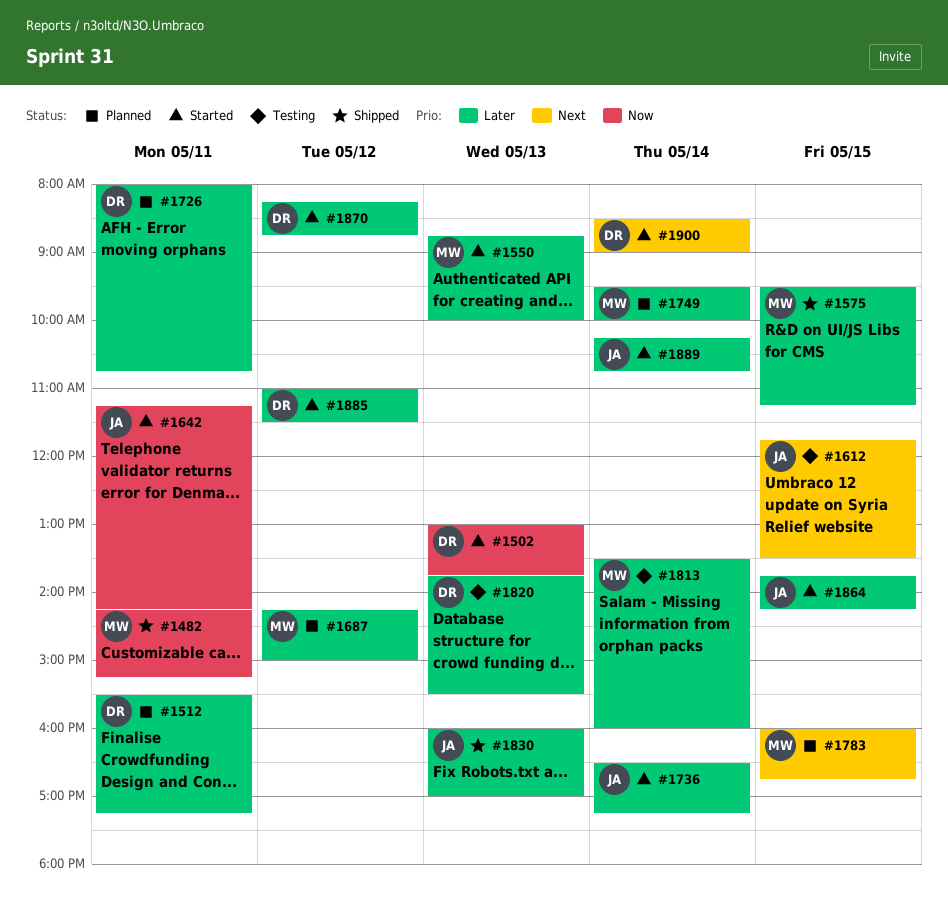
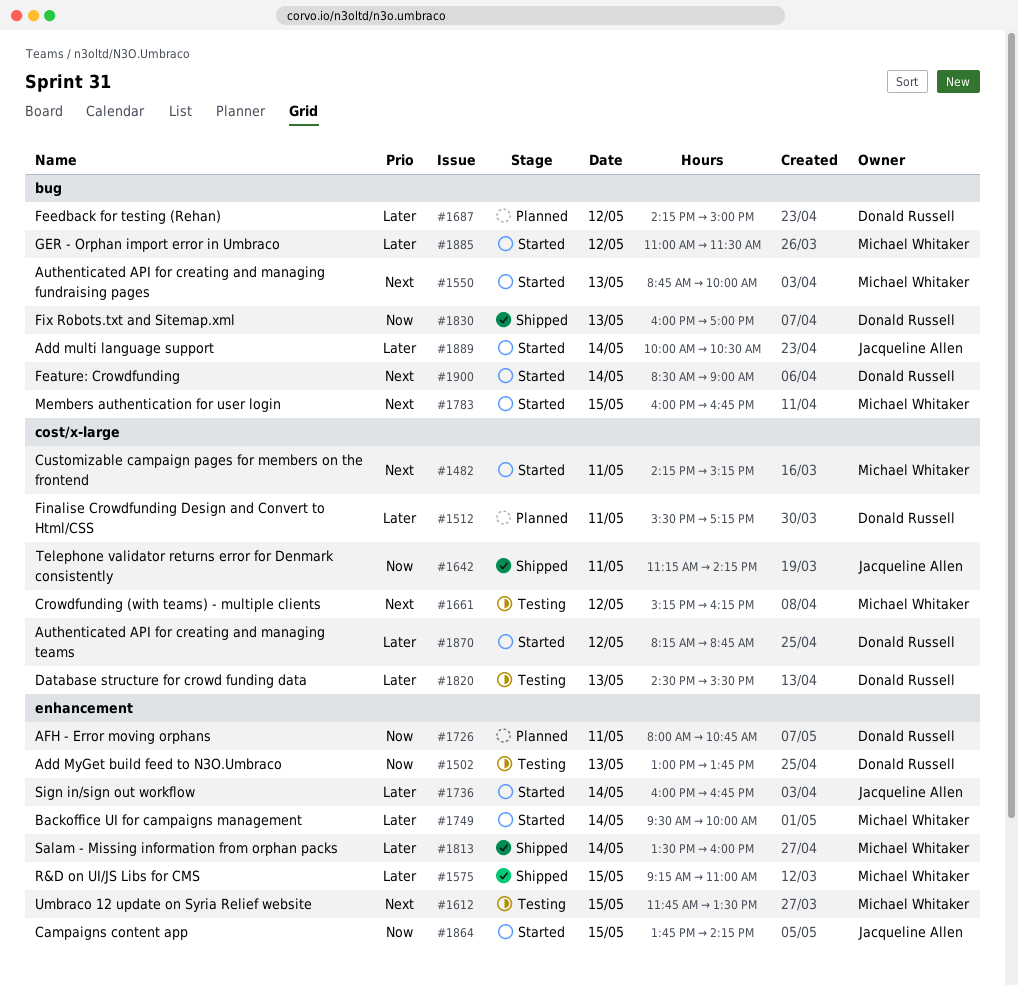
#1482, status: Shipped -> Started
#1482, priority: Now -> Next
#1502, status: Started -> Testing
#1550, priority: Later -> Next
#1575, begins: 09:30 -> 09:15
#1575, ends: 11:15 -> 11:00
#1612, owner: Jacqueline Allen -> Michael Whitaker
#1642, status: Started -> Shipped
#1661: none -> present
#1687, owner: Michael Whitaker -> Donald Russell
#1726, priority: Later -> Now
#1736, begins: 16:30 -> 16:00
#1736, ends: 17:15 -> 16:45
#1749, status: Planned -> Started
#1783, status: Planned -> Started
#1813, status: Testing -> Shipped
#1820, begins: 13:45 -> 14:30
#1830, owner: Jacqueline Allen -> Donald Russell
#1830, priority: Later -> Now
#1864, priority: Later -> Now
#1885, owner: Donald Russell -> Michael Whitaker
#1889, begins: 10:15 -> 10:00
#1889, ends: 10:45 -> 10:30

